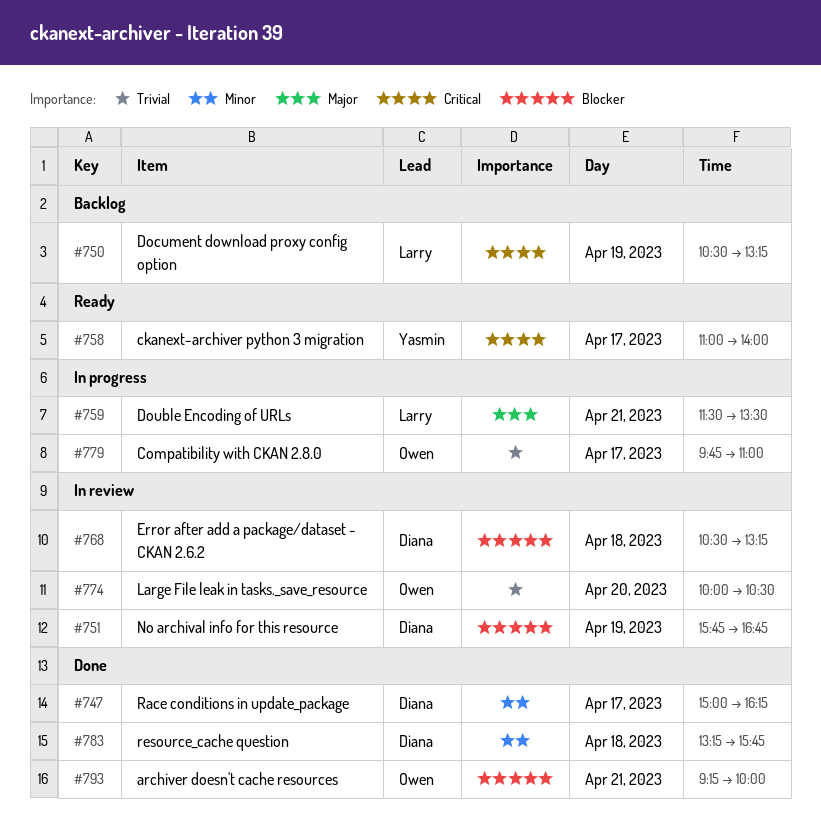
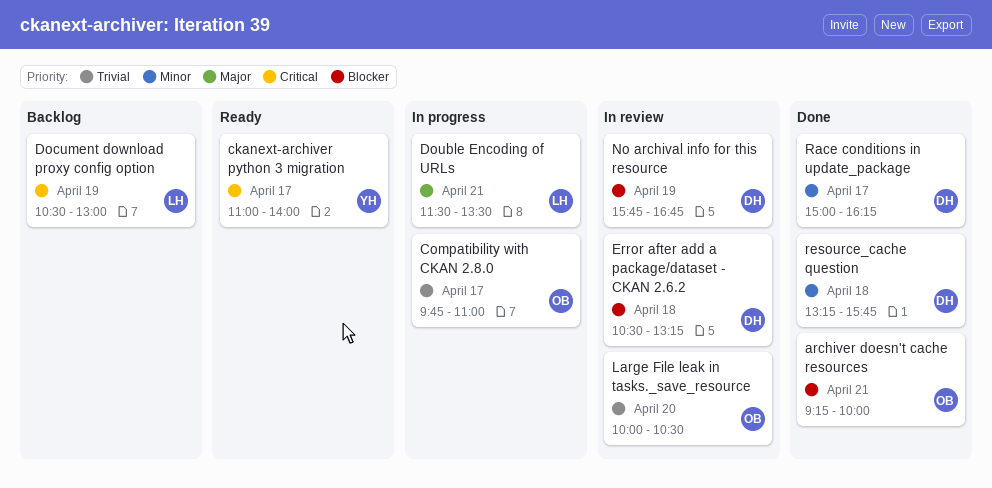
Document download proxy config option, ends: 13:15 -> 13:00

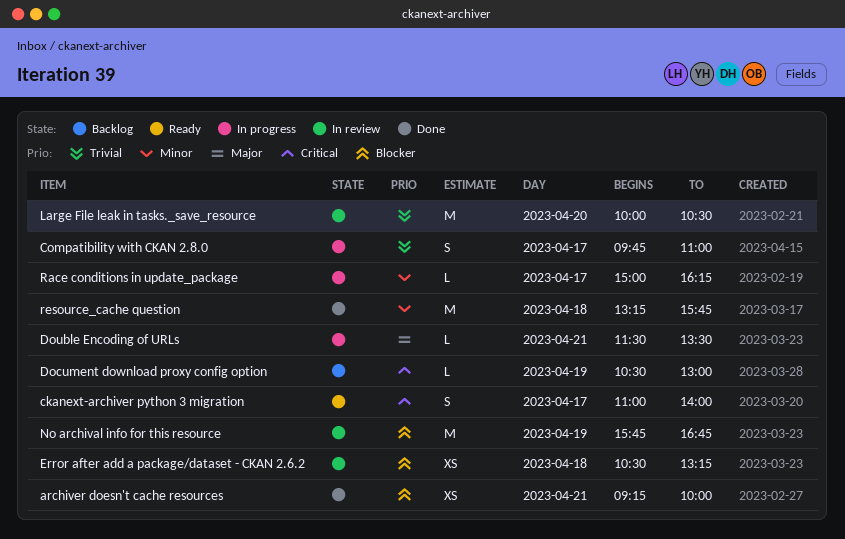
Race conditions in update_package, status: Done -> In progress

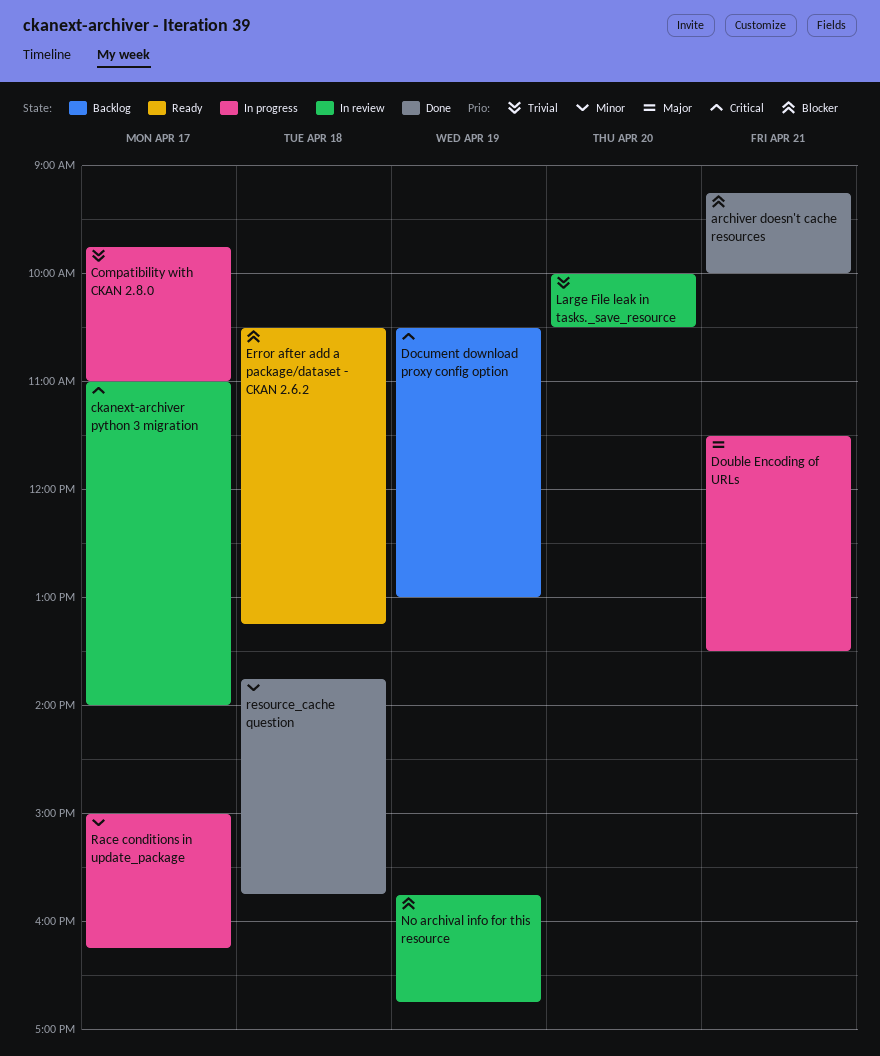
ckanext-archiver python 3 migration, status: Ready -> In review
Error after add a package/dataset - CKAN 2.6.2, status: In review -> Ready
resource_cache question, begins: 13:15 -> 13:45

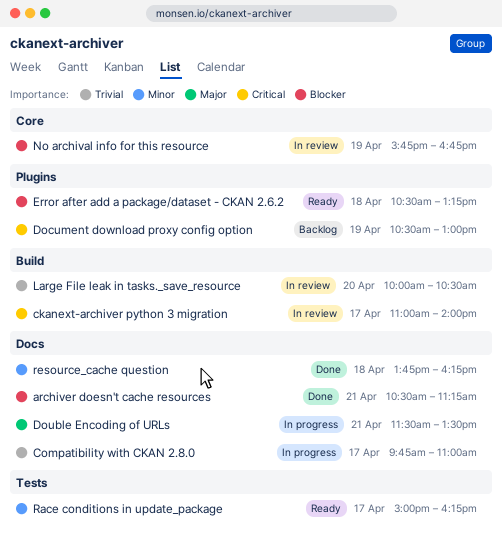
archiver doesn't cache resources, begins: 09:15 -> 10:30
archiver doesn't cache resources, ends: 10:00 -> 11:15
Race conditions in update_package, status: In progress -> Ready
resource_cache question, ends: 15:45 -> 16:15

